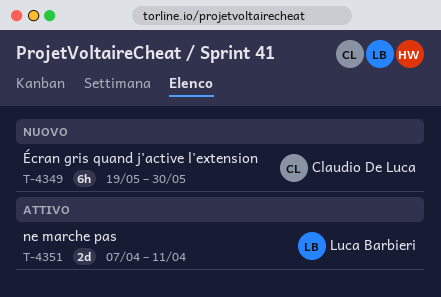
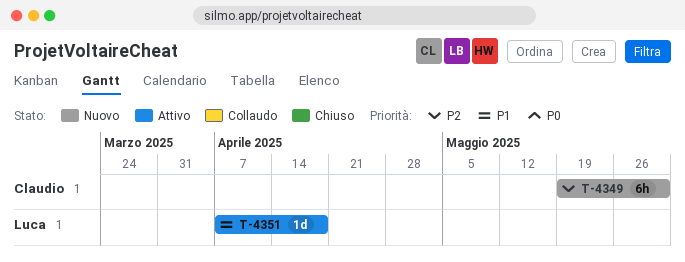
T-4351, estimate: 2d -> 1d
T-4351, due: Apr 11 -> Apr 18

